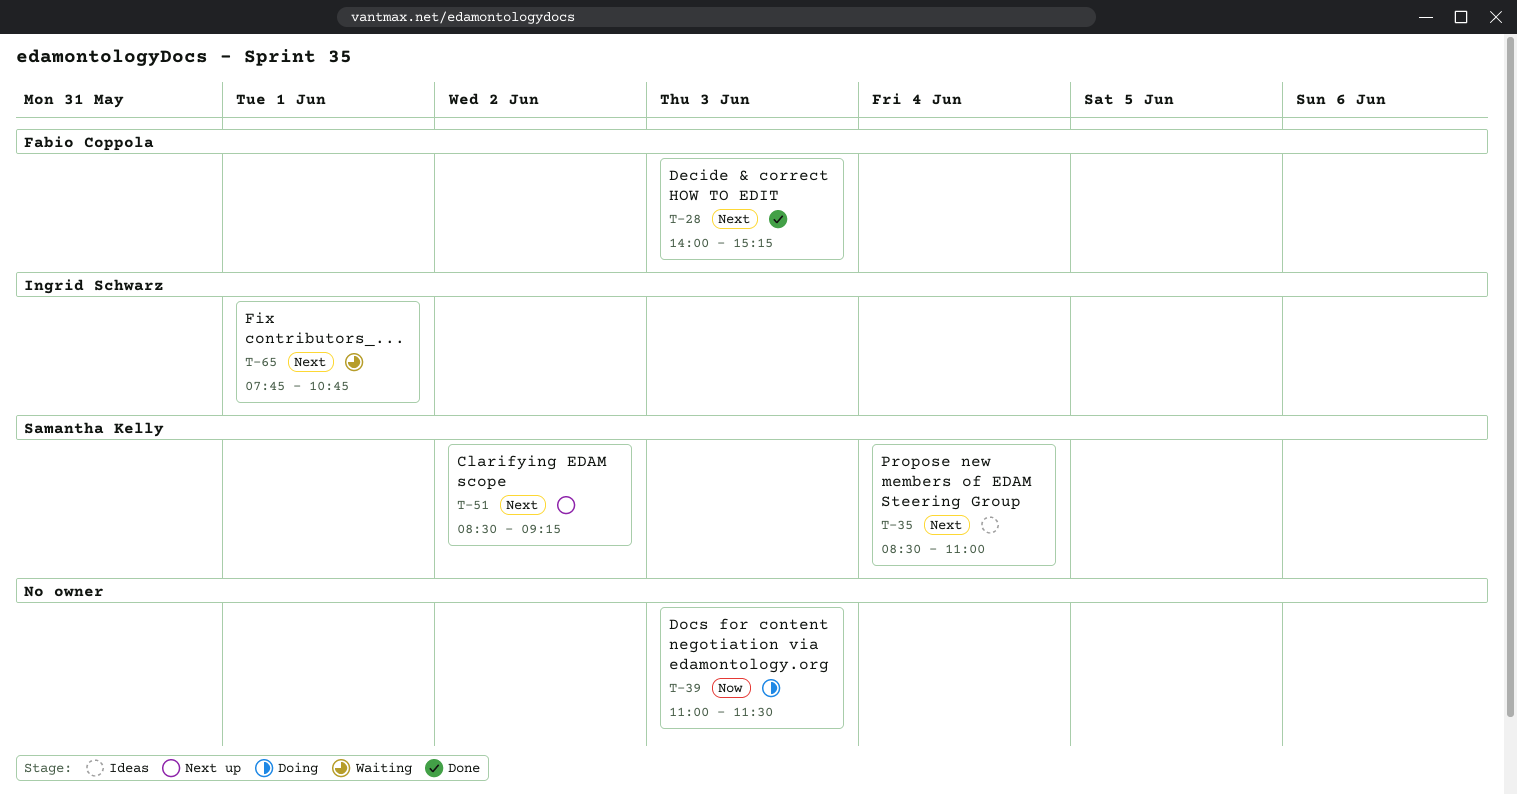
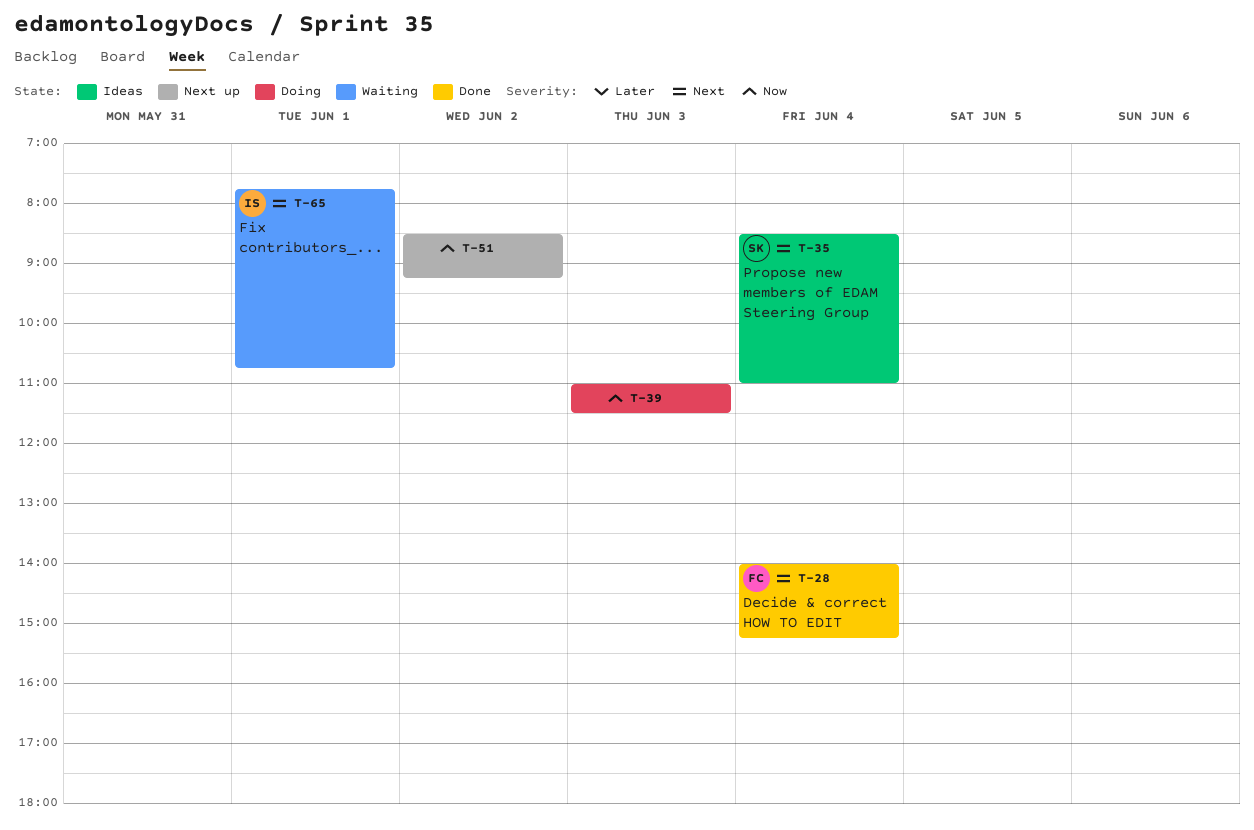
T-28, day: Jun 3 -> Jun 4
T-51, owner: Samantha Kelly -> none
T-51, priority: Next -> Now

